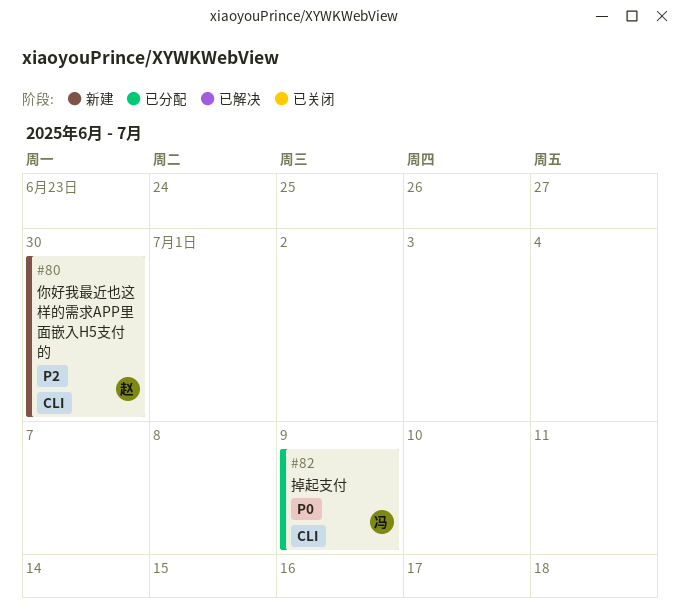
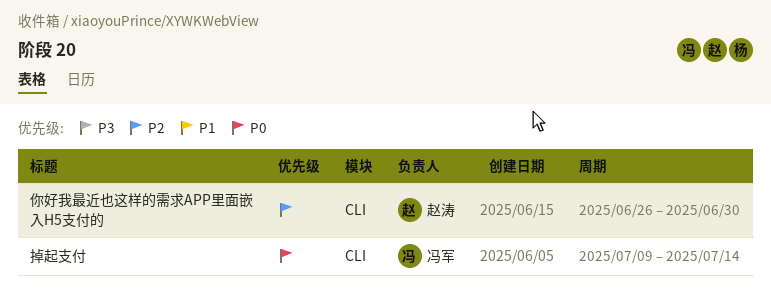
掉起支付, due: Jul 9 -> Jul 14

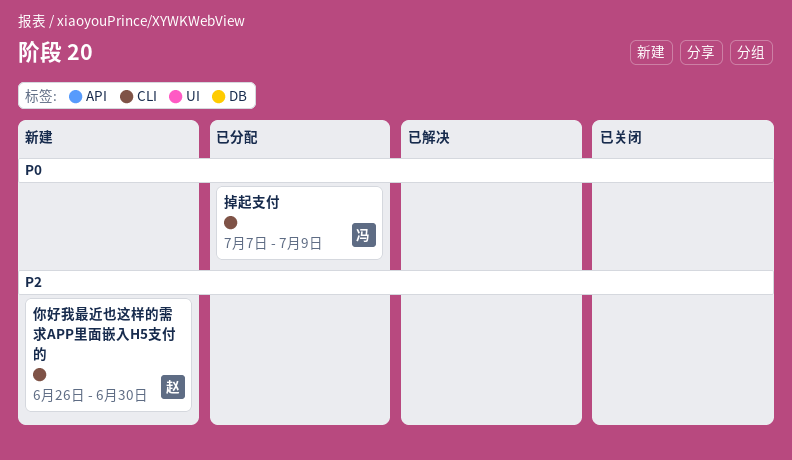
掉起支付, start: Jul 9 -> Jul 7
掉起支付, due: Jul 14 -> Jul 9

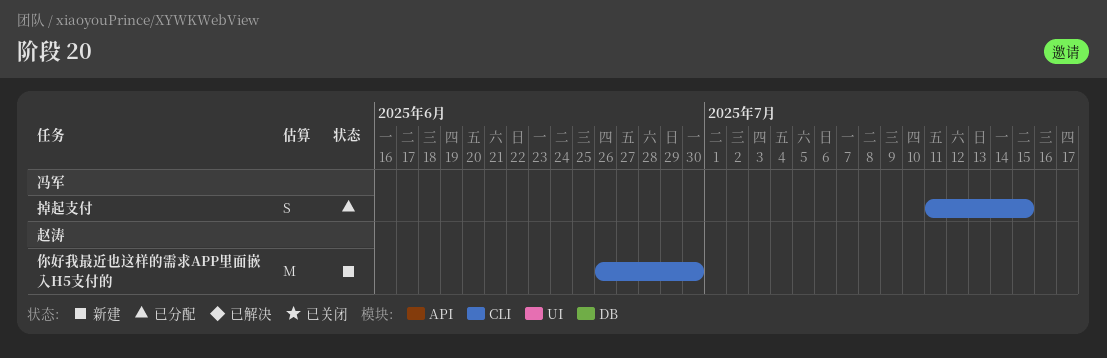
掉起支付, start: Jul 7 -> Jul 11
掉起支付, due: Jul 9 -> Jul 15

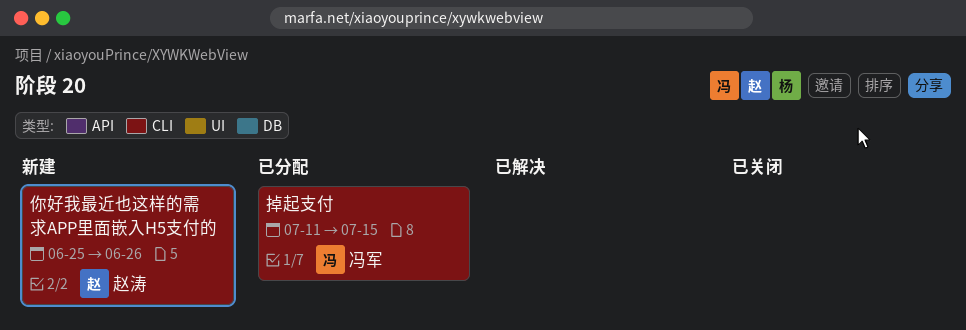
你好我最近也这样的需求APP里面嵌入H5支付的, start: Jun 26 -> Jun 25
你好我最近也这样的需求APP里面嵌入H5支付的, due: Jun 30 -> Jun 26

